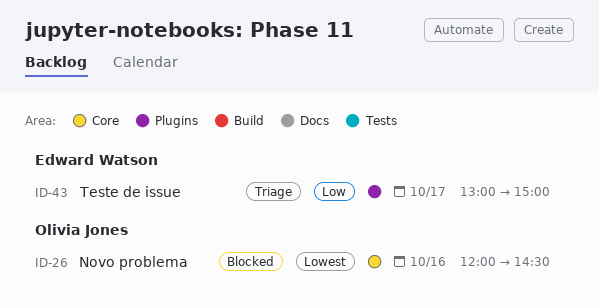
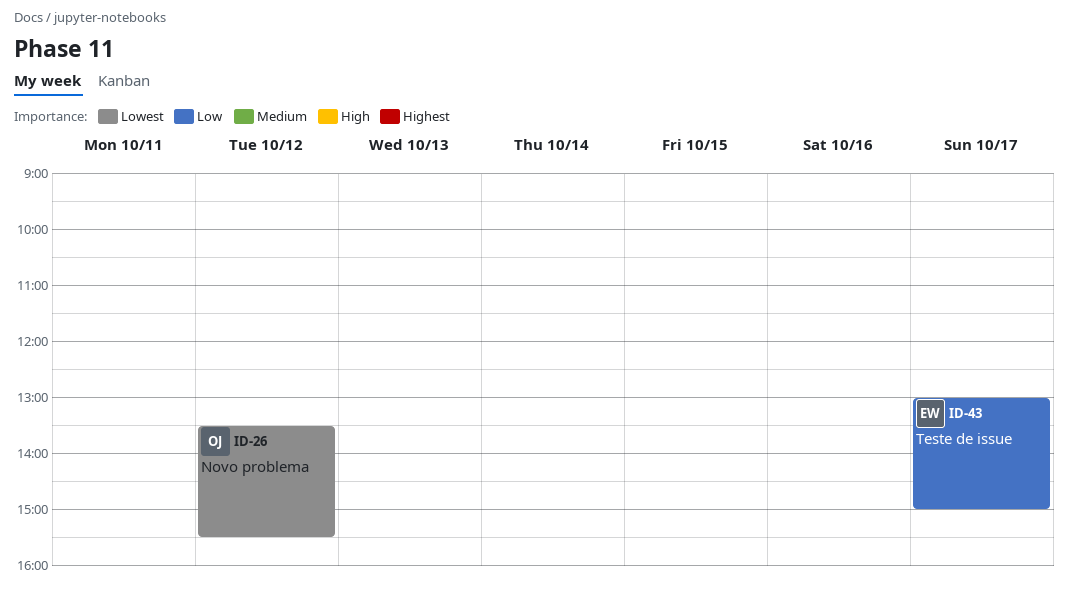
ID-26, day: Oct 16 -> Oct 12
ID-26, begins: 12:00 -> 13:30
ID-26, ends: 14:30 -> 15:30

